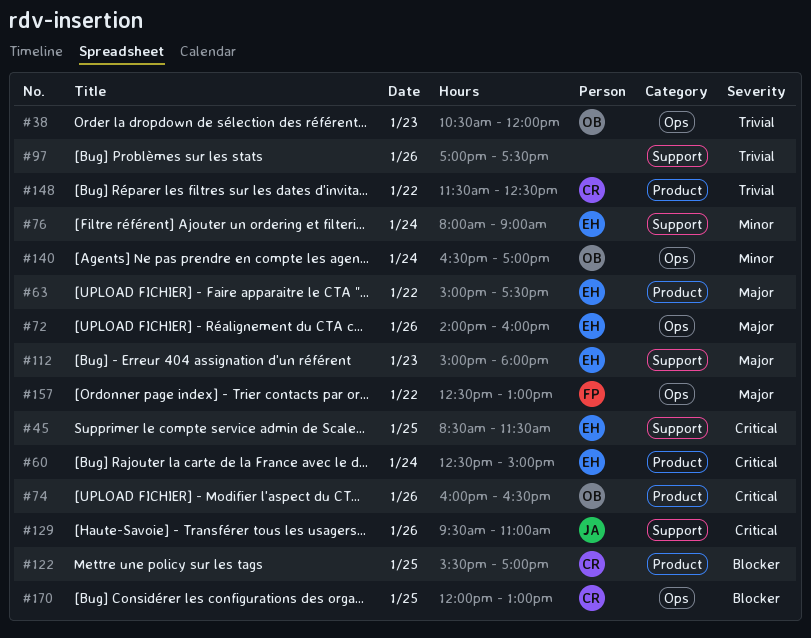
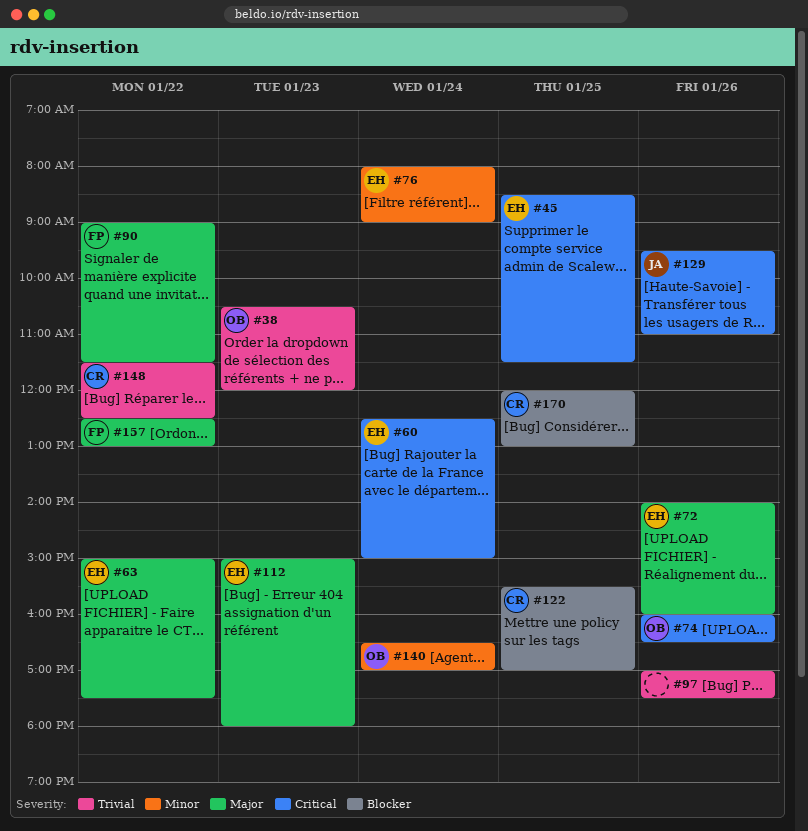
#90: none -> present

